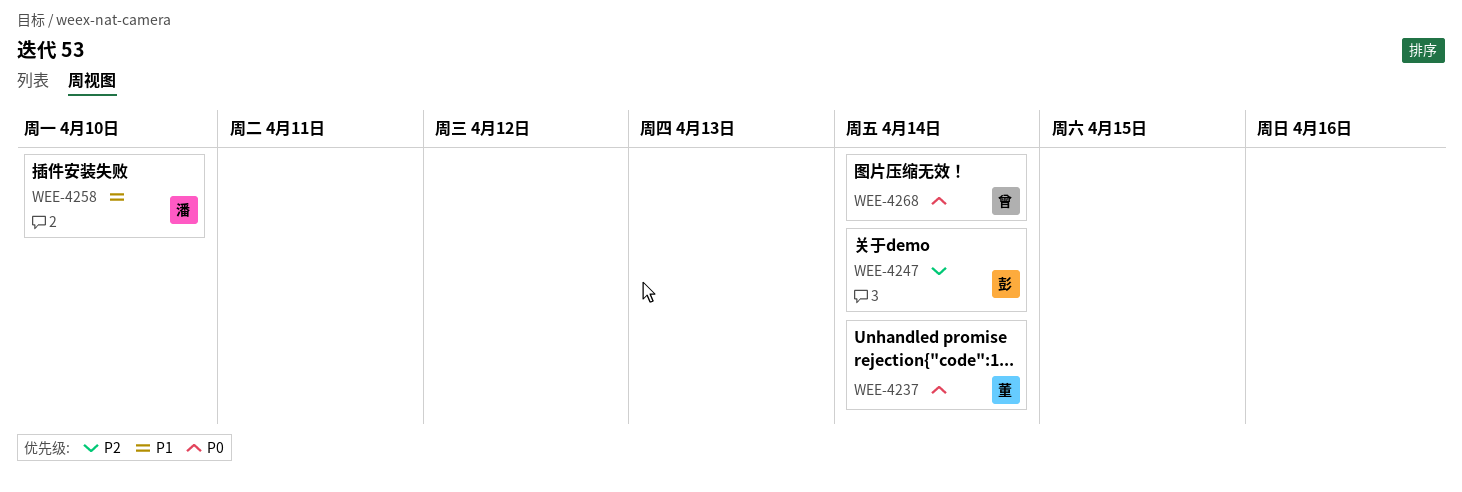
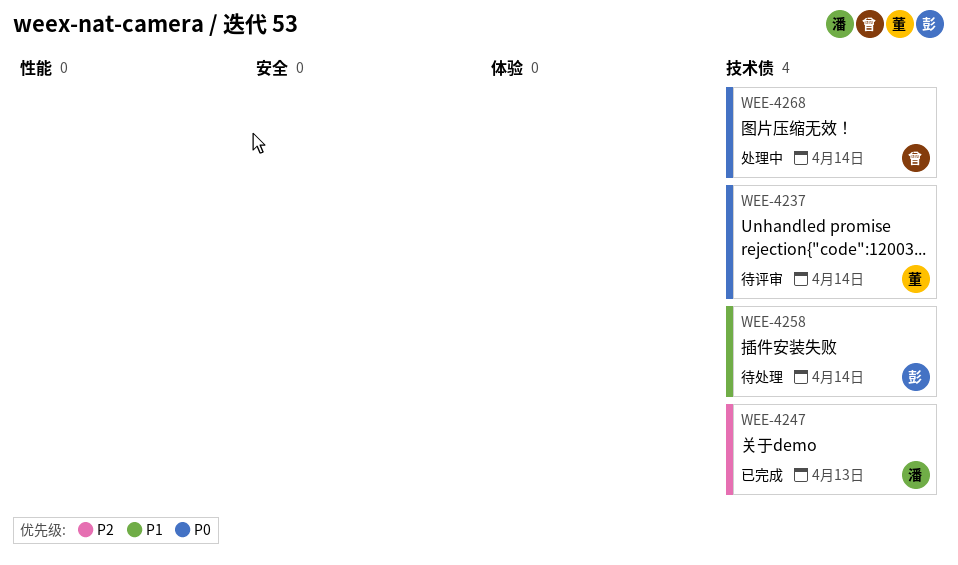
WEE-4247, owner: 彭 -> 潘
WEE-4247, due: Apr 14 -> Apr 13
WEE-4258, owner: 潘 -> 彭
WEE-4258, due: Apr 10 -> Apr 14

